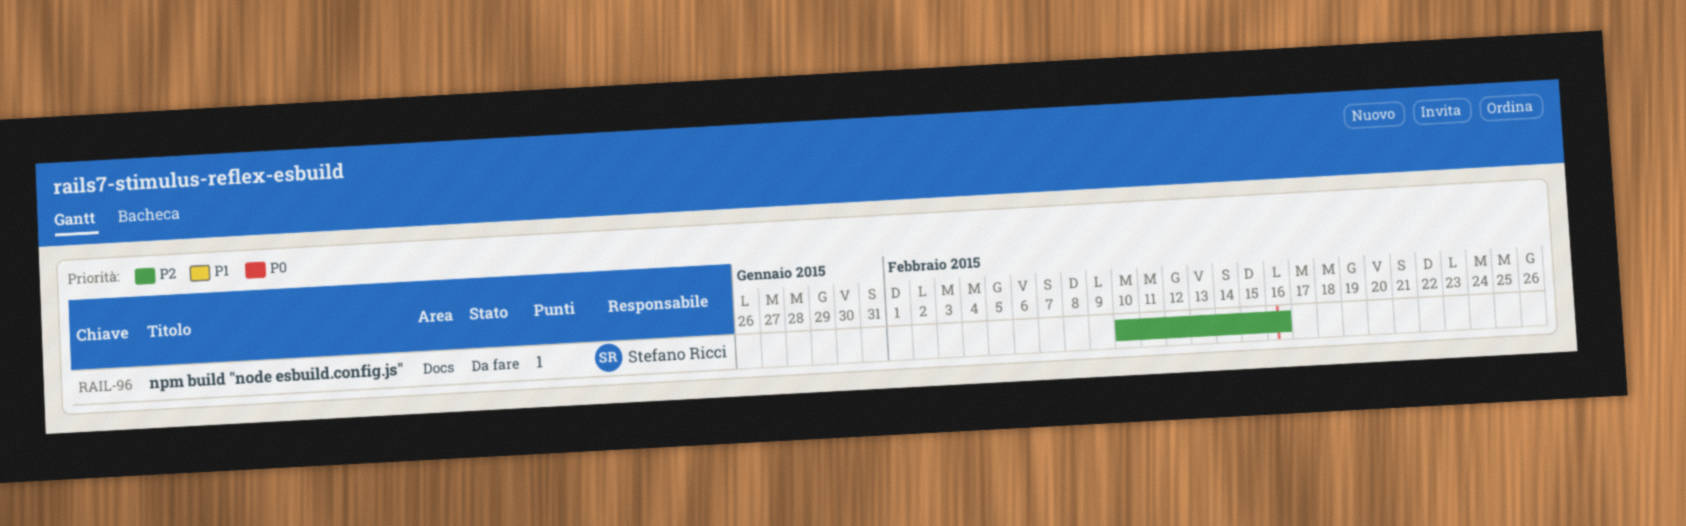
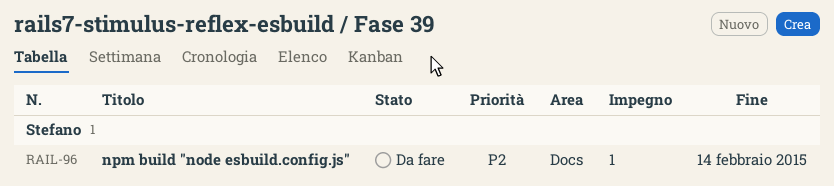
RAIL-96, due: Feb 16 -> Feb 14

